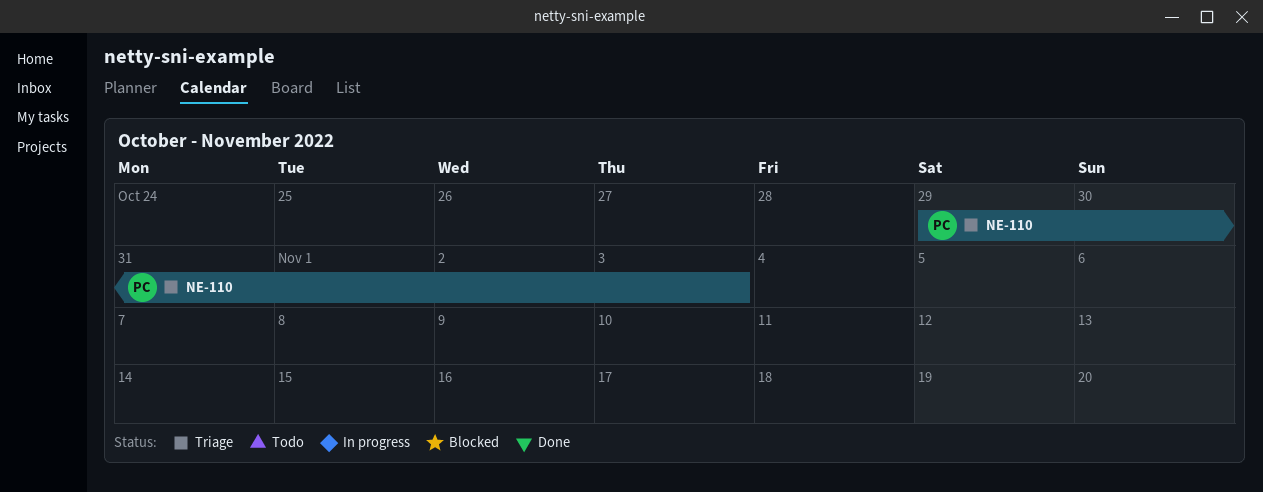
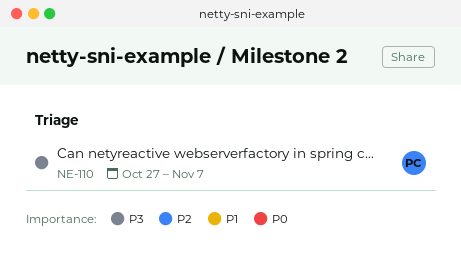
NE-110, start: Oct 29 -> Oct 27
NE-110, due: Nov 3 -> Nov 7

